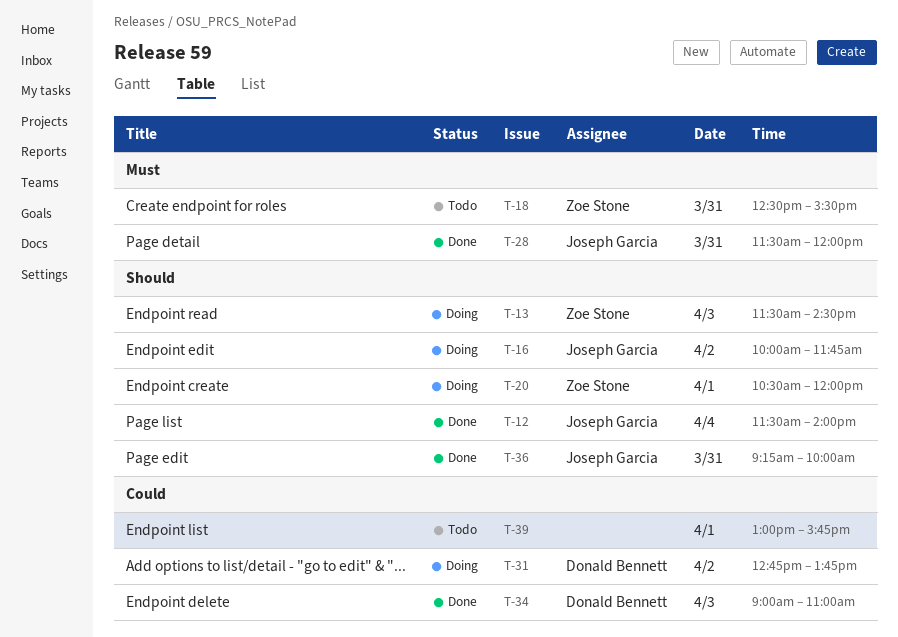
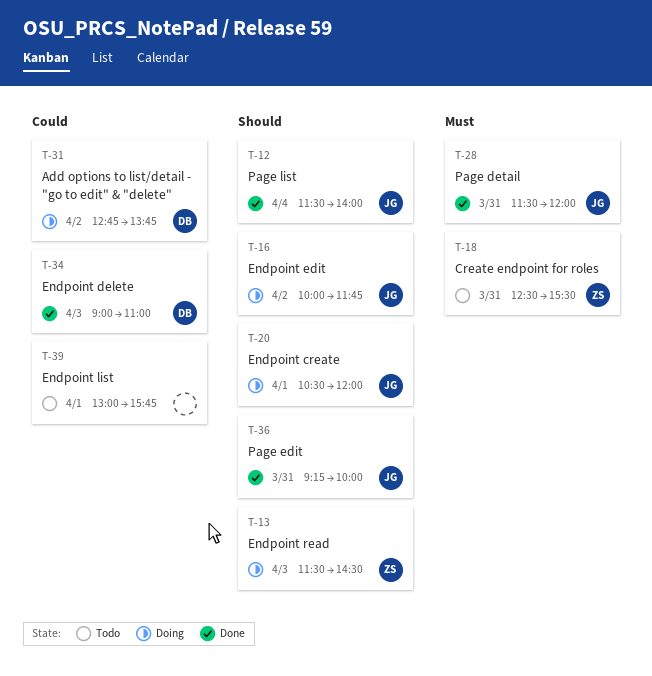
T-20, owner: Zoe Stone -> Joseph Garcia

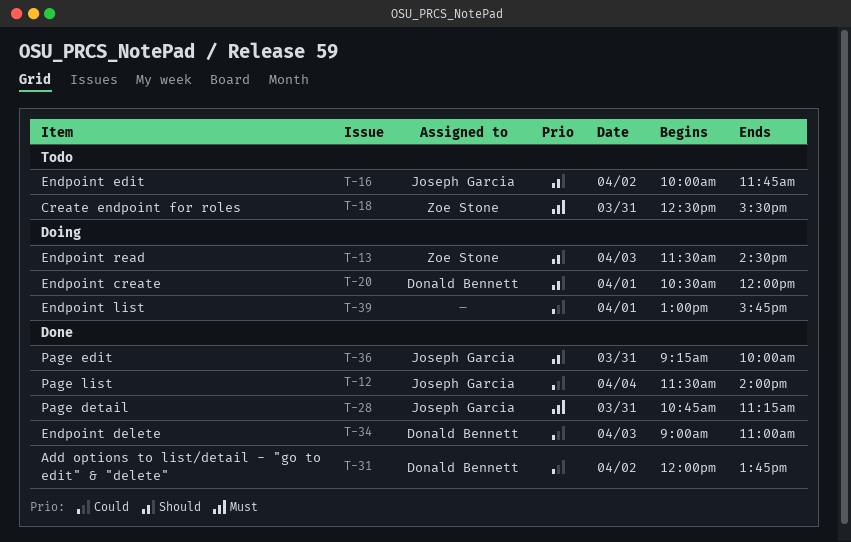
T-12, priority: Should -> Could
T-16, status: Doing -> Todo
T-20, owner: Joseph Garcia -> Donald Bennett
T-28, begins: 11:30 -> 10:45
T-28, ends: 12:00 -> 11:15
T-31, status: Doing -> Done
T-31, begins: 12:45 -> 12:00
T-39, status: Todo -> Doing

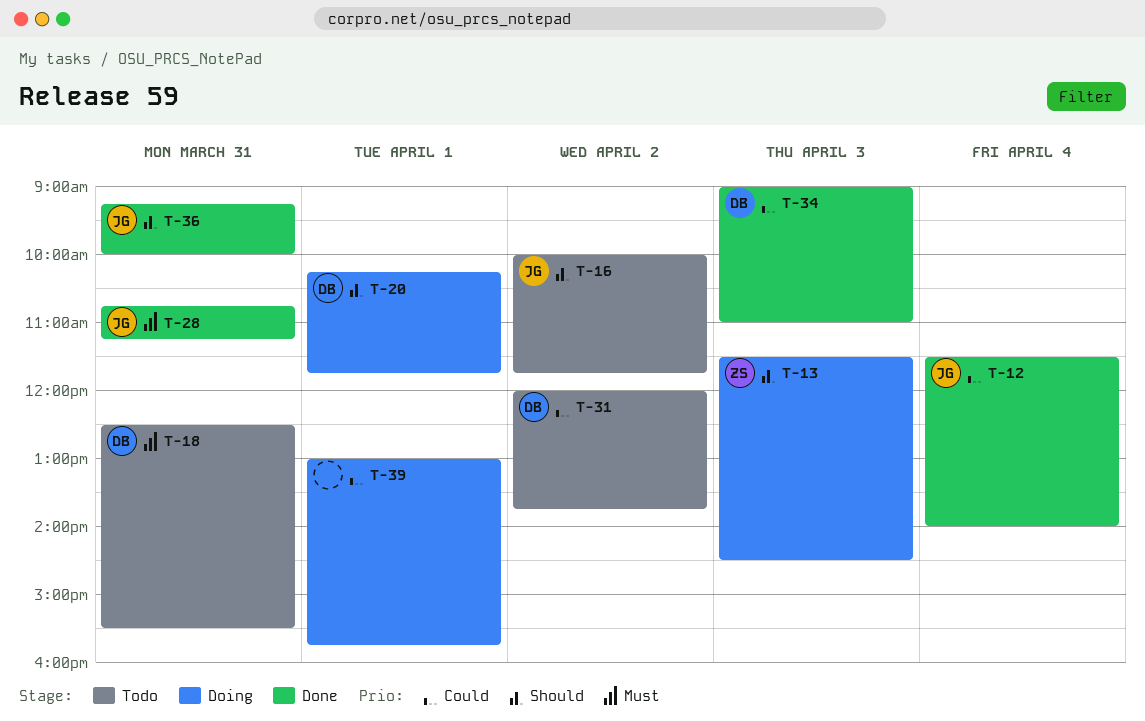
T-18, owner: Zoe Stone -> Donald Bennett
T-20, begins: 10:30 -> 10:15
T-20, ends: 12:00 -> 11:45
T-31, status: Done -> Todo

